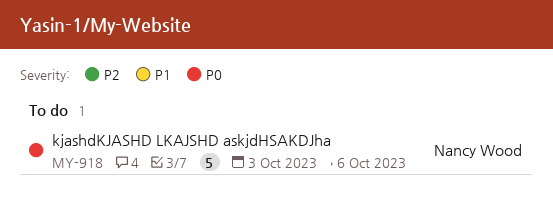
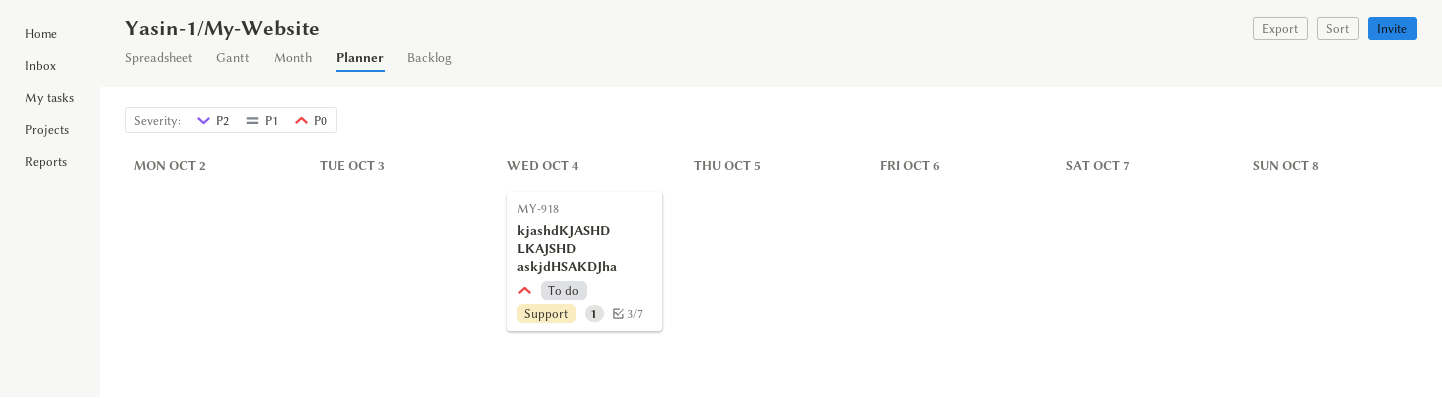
MY-918, estimate: 5 -> 1
MY-918, due: Oct 6 -> Oct 4

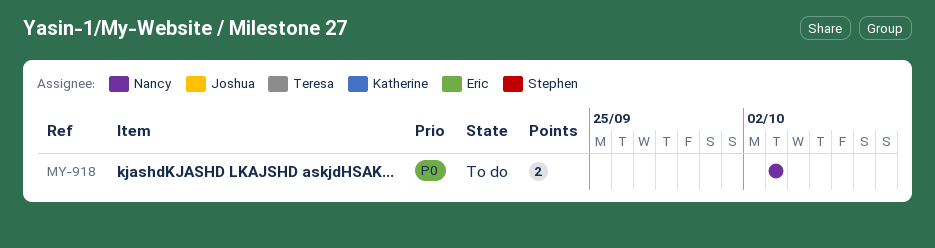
MY-918, estimate: 1 -> 2
MY-918, due: Oct 4 -> Oct 3

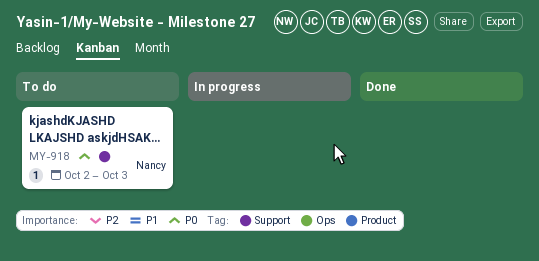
MY-918, estimate: 2 -> 1
MY-918, start: Oct 3 -> Oct 2

